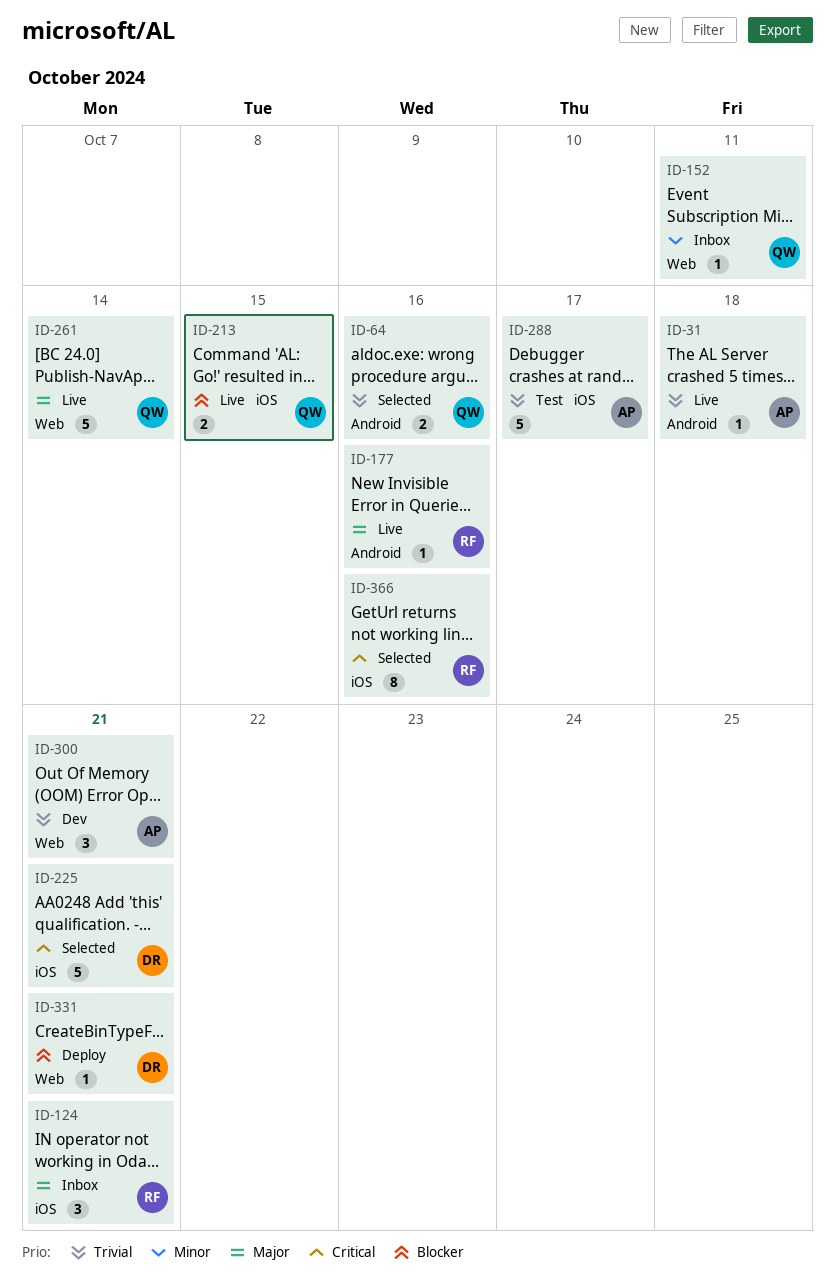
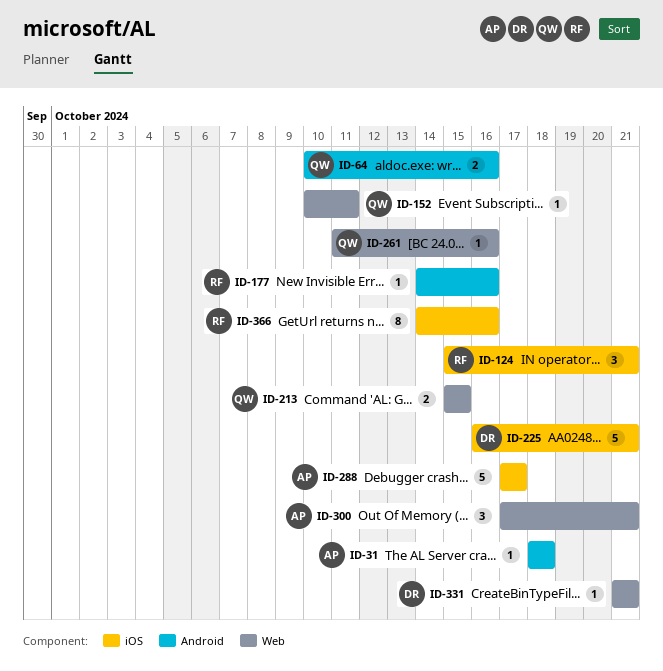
ID-213, label: iOS -> Web
ID-261, estimate: 5 -> 1
ID-261, due: Oct 14 -> Oct 16

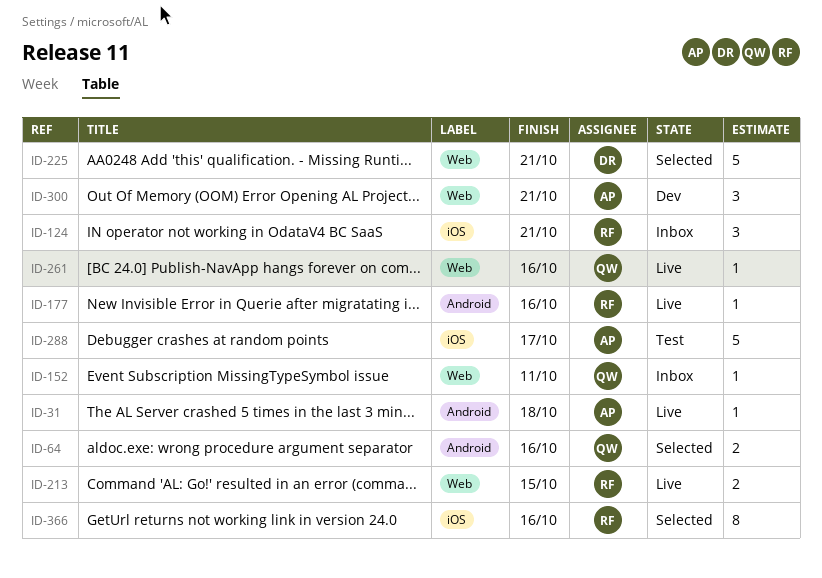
ID-213, owner: QW -> RF
ID-225, label: iOS -> Web
ID-331: present -> none

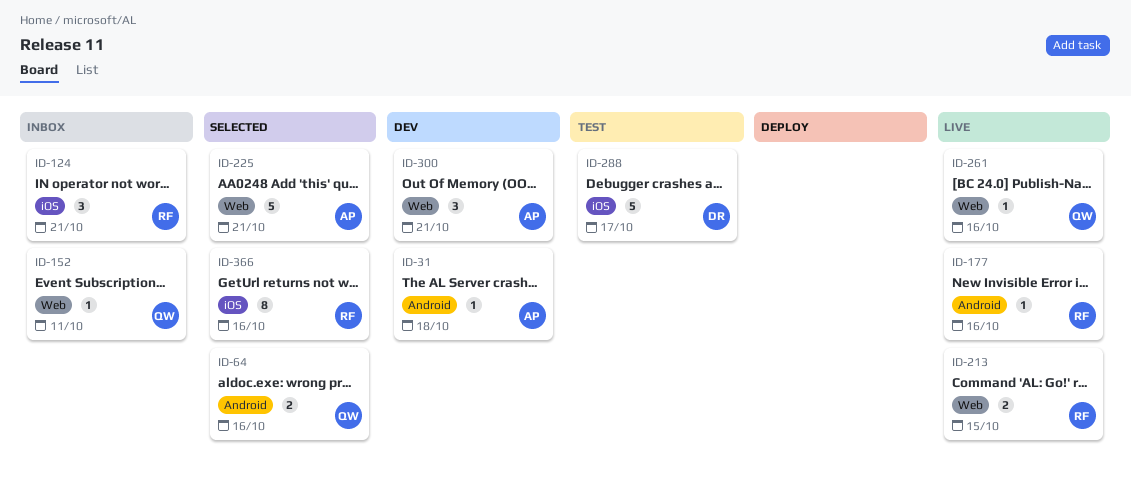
ID-31, status: Live -> Dev
ID-225, owner: DR -> AP
ID-288, owner: AP -> DR

